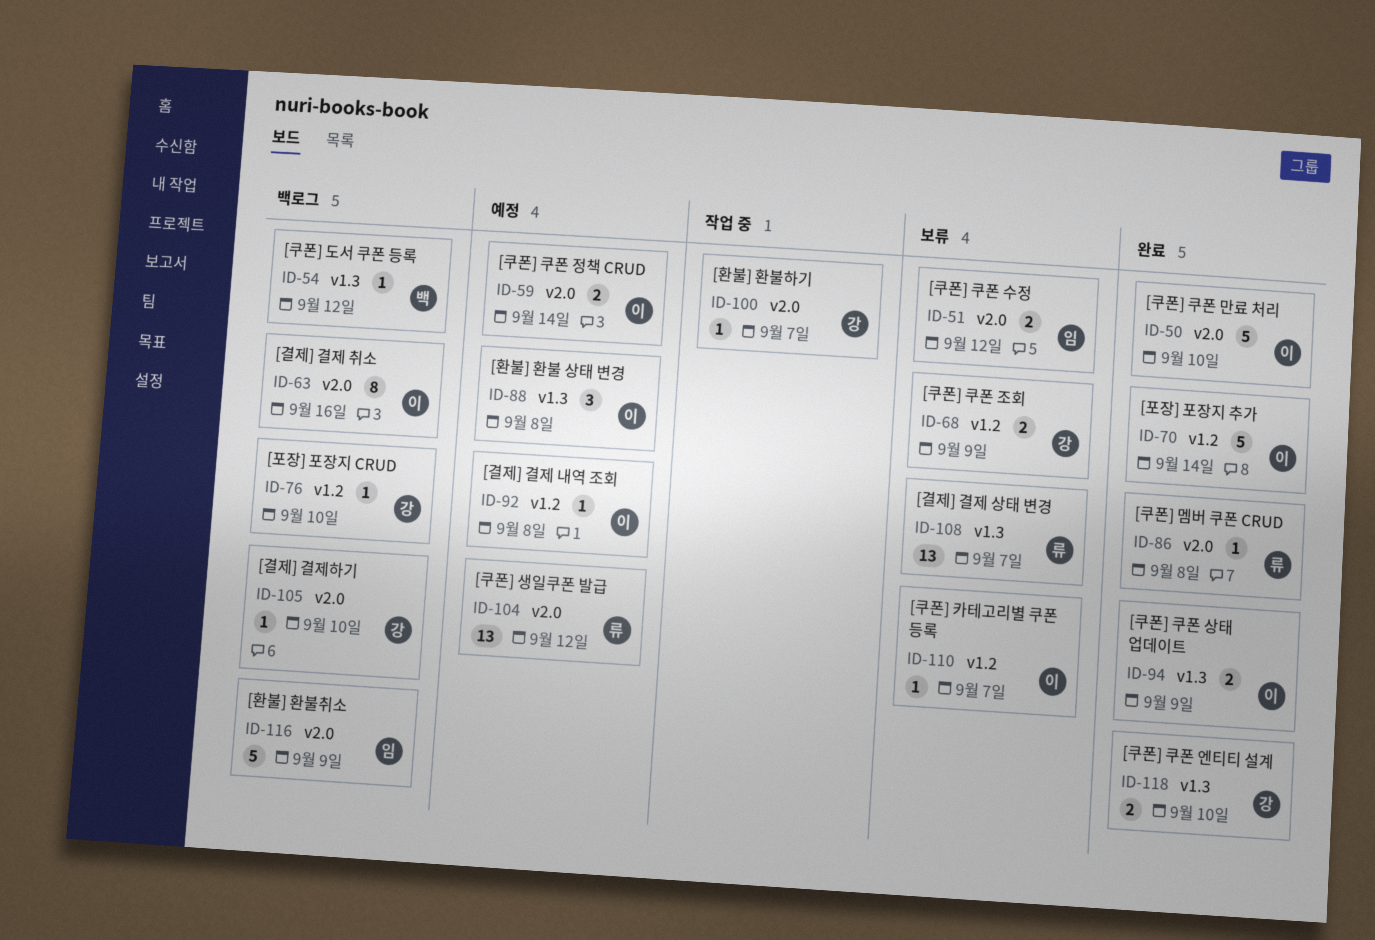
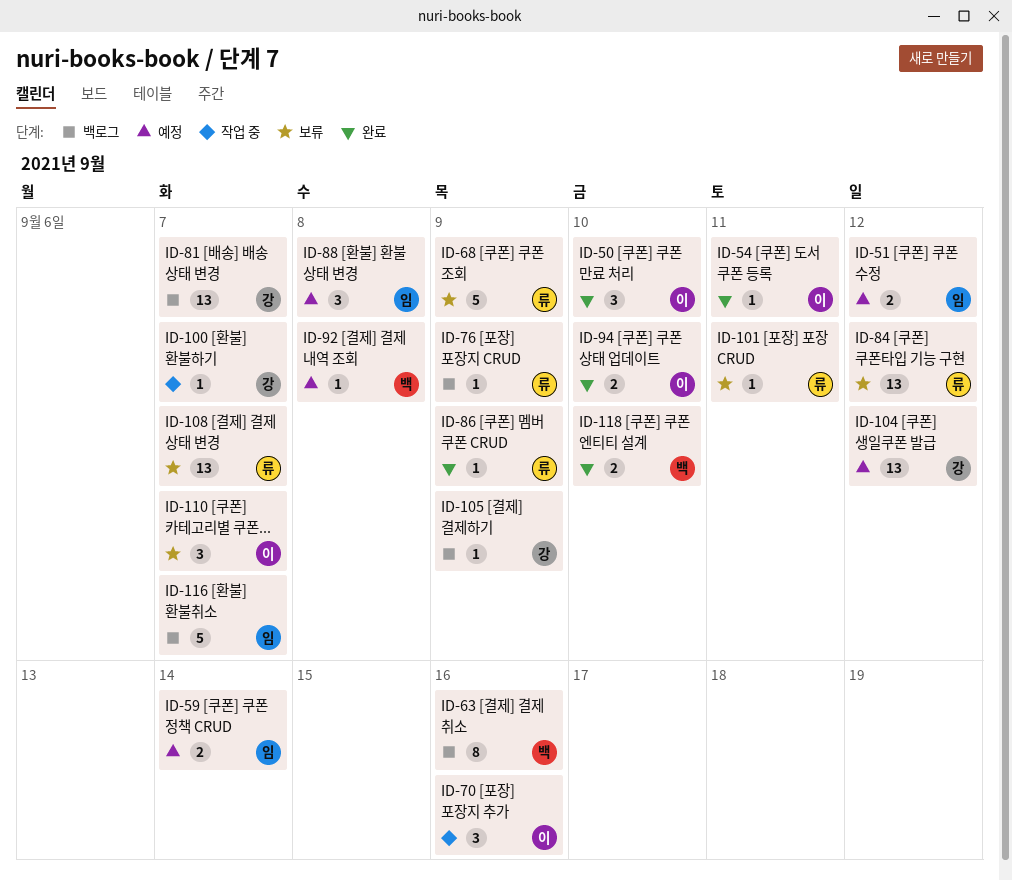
ID-50, estimate: 5 -> 3
ID-51, status: 보류 -> 예정
ID-54, status: 백로그 -> 완료
ID-54, owner: 백 -> 이
ID-54, due: Sep 12 -> Sep 11
ID-59, owner: 이 -> 임
ID-63, owner: 이 -> 백
ID-68, owner: 강 -> 류
ID-68, estimate: 2 -> 5
ID-70, status: 완료 -> 작업 중
ID-70, estimate: 5 -> 3
ID-70, due: Sep 14 -> Sep 16
ID-76, owner: 강 -> 류
ID-76, due: Sep 10 -> Sep 9
ID-81: none -> present
ID-84: none -> present
ID-86, due: Sep 8 -> Sep 9
ID-88, owner: 이 -> 임
ID-92, owner: 이 -> 백
ID-94, due: Sep 9 -> Sep 10
ID-101: none -> present
ID-104, owner: 류 -> 강
ID-105, due: Sep 10 -> Sep 9
ID-110, estimate: 1 -> 3
ID-116, due: Sep 9 -> Sep 7
ID-118, owner: 강 -> 백

